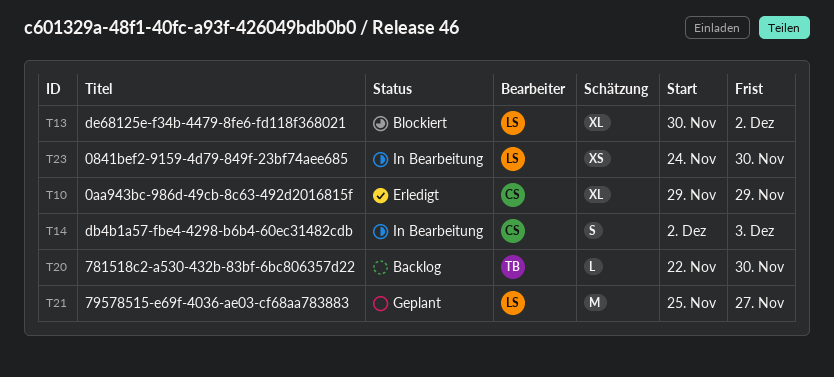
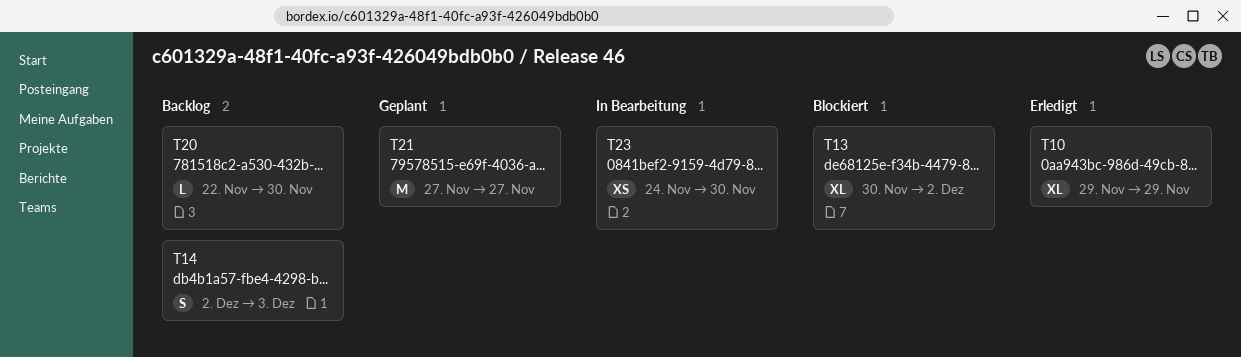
T14, status: In Bearbeitung -> Backlog
T21, start: Nov 25 -> Nov 27

